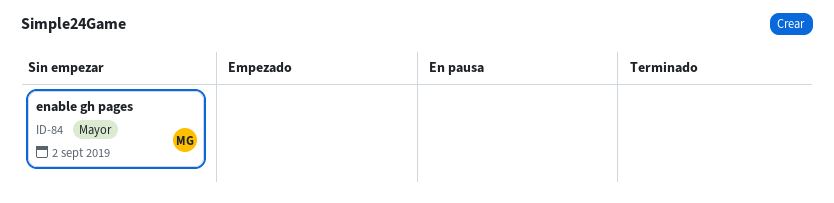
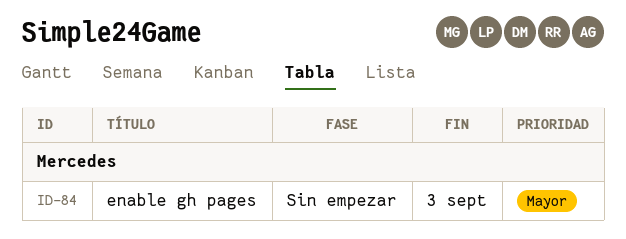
ID-84, due: Sep 2 -> Sep 3

